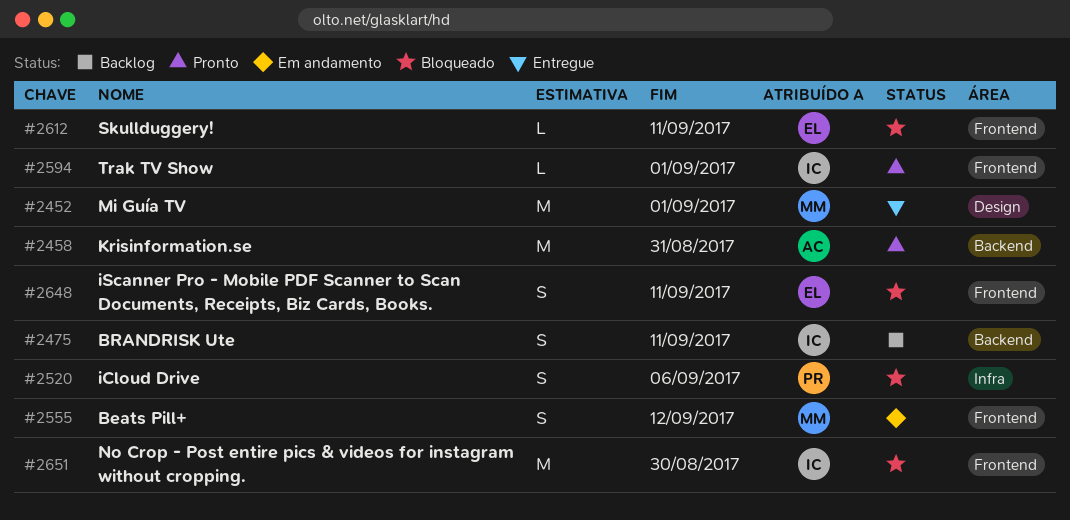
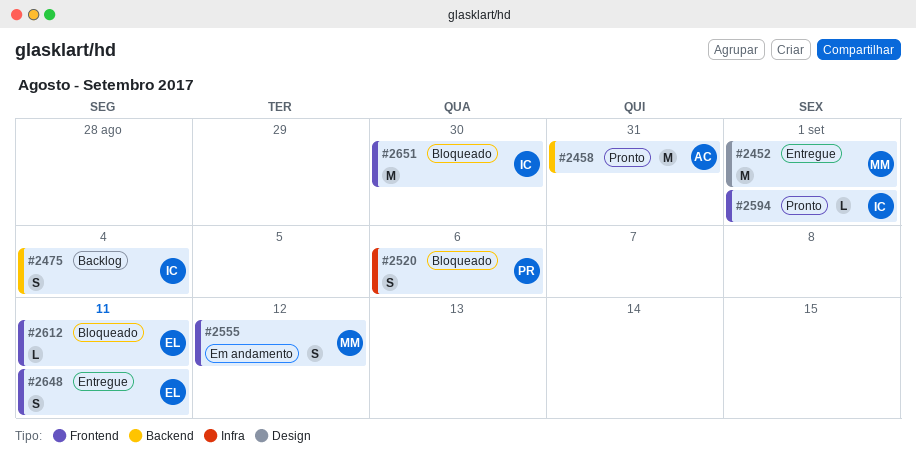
#2475, due: Sep 11 -> Sep 4
#2648, status: Bloqueado -> Entregue

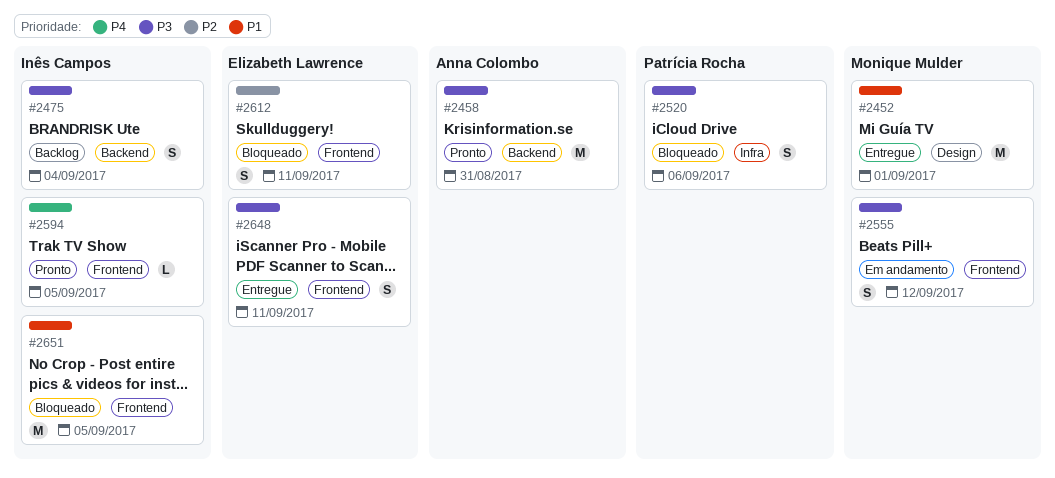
#2594, due: Sep 1 -> Sep 5
#2612, estimate: L -> S
#2651, due: Aug 30 -> Sep 5

